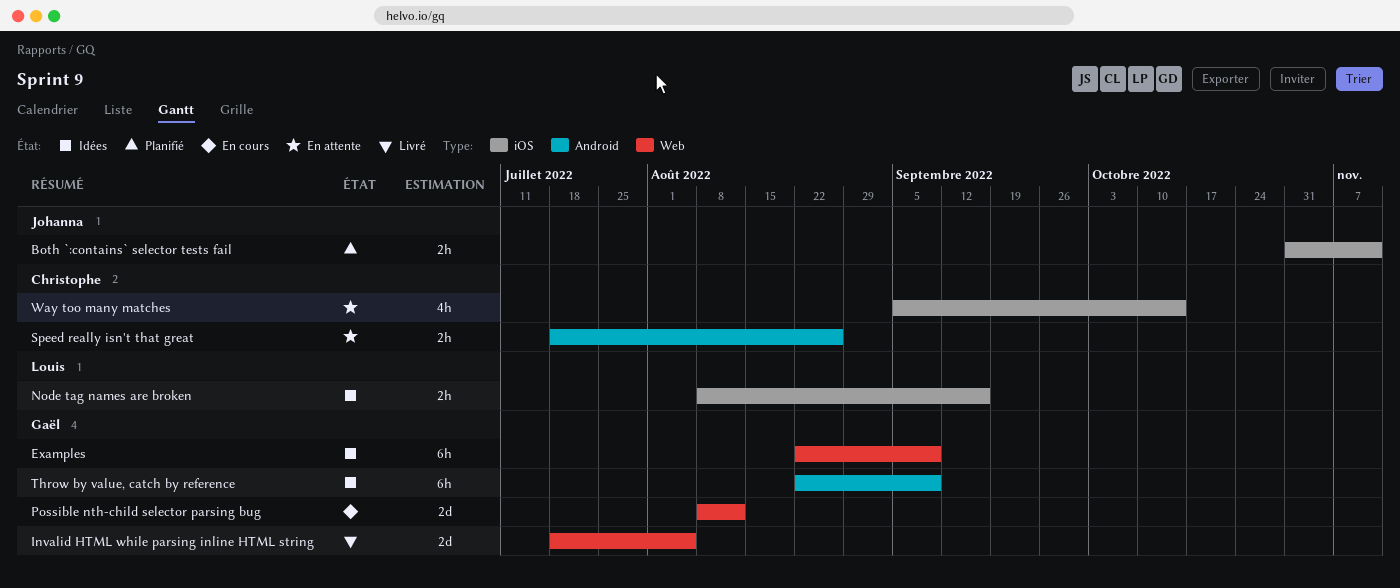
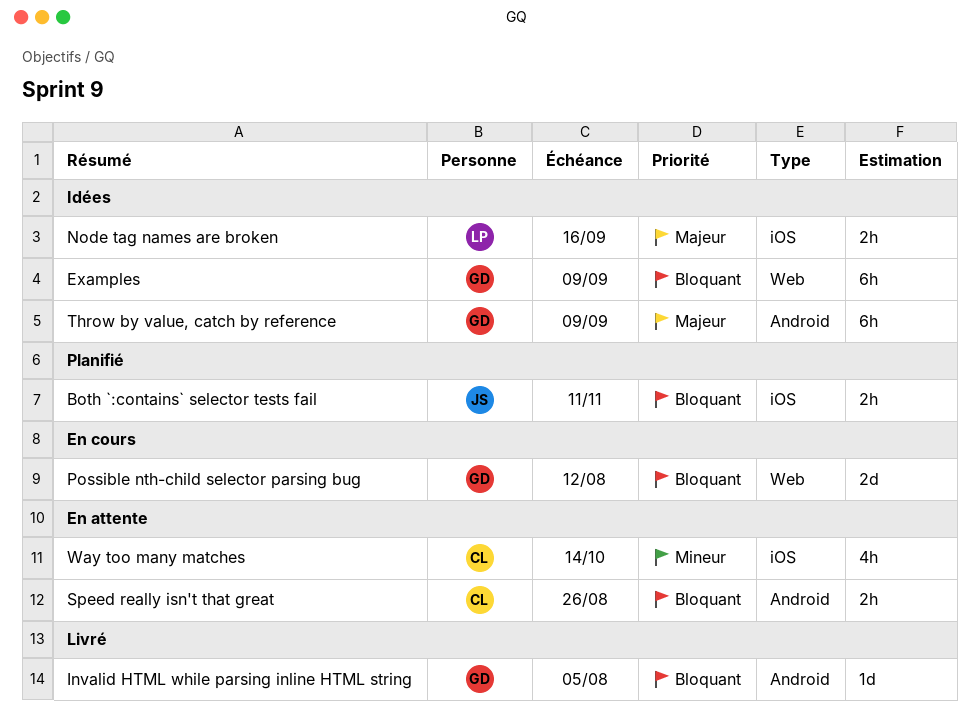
Invalid HTML while parsing inline HTML string, label: Web -> Android
Invalid HTML while parsing inline HTML string, estimate: 2d -> 1d

